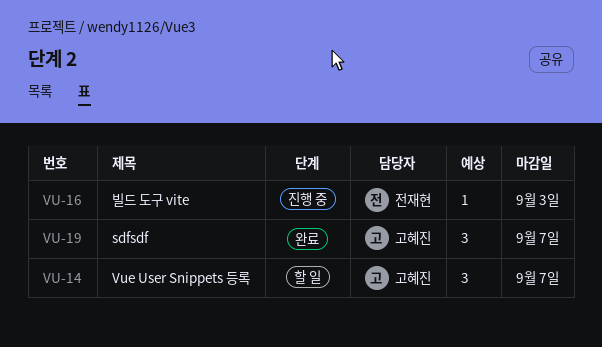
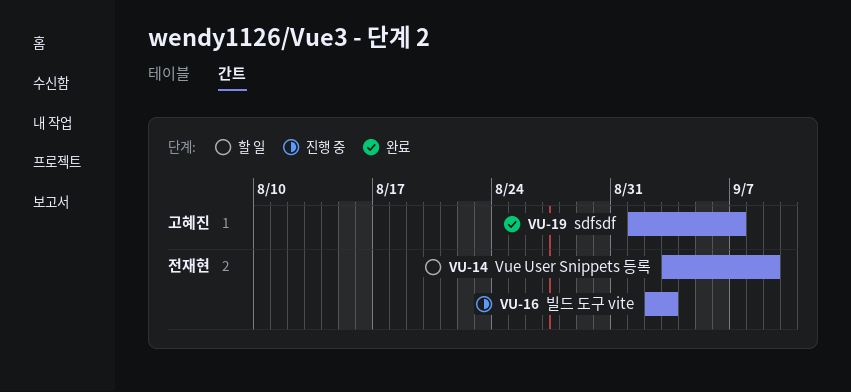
VU-14, owner: 고혜진 -> 전재현
VU-14, due: Sep 7 -> Sep 9

